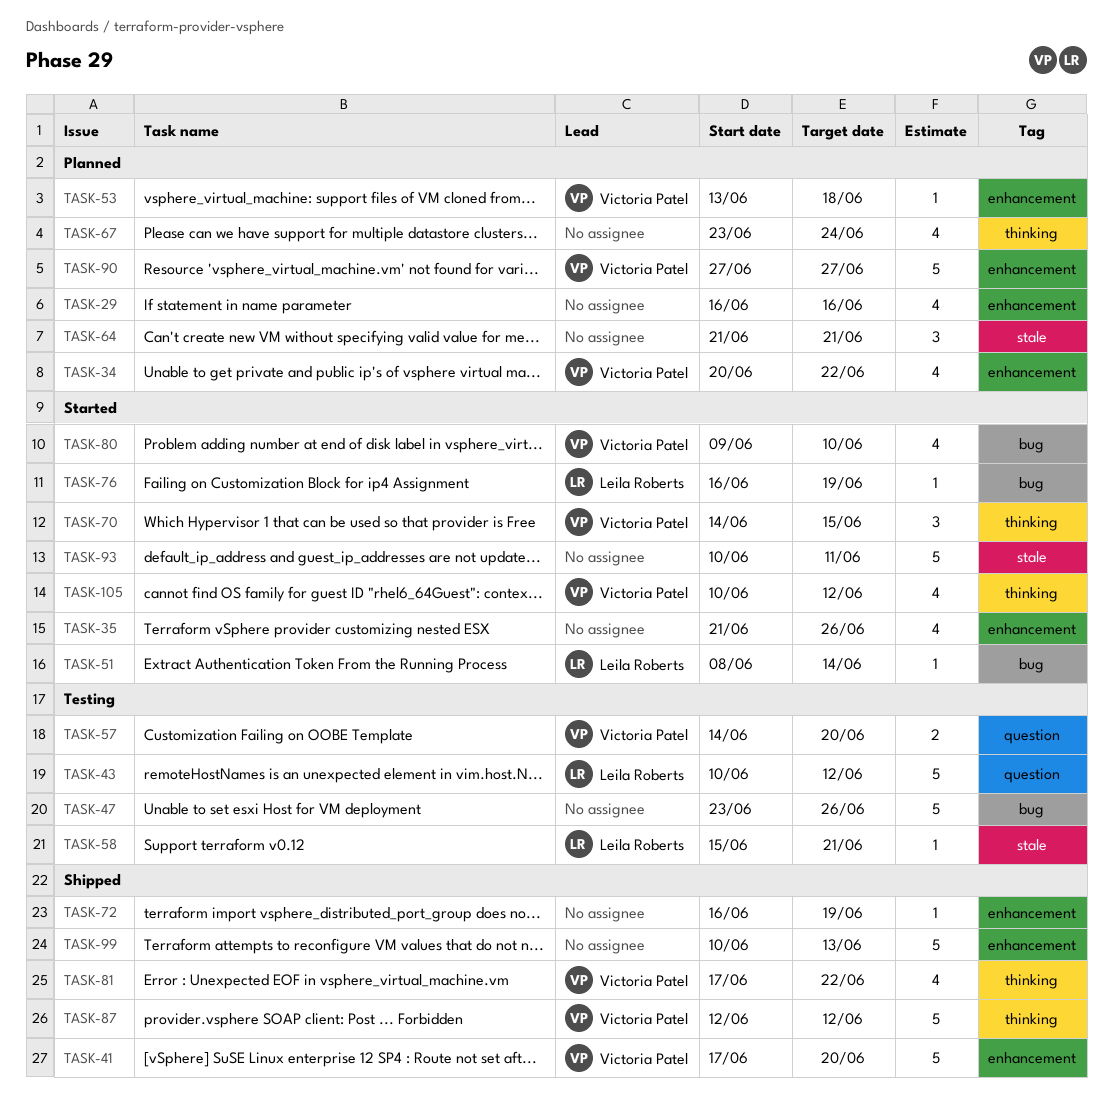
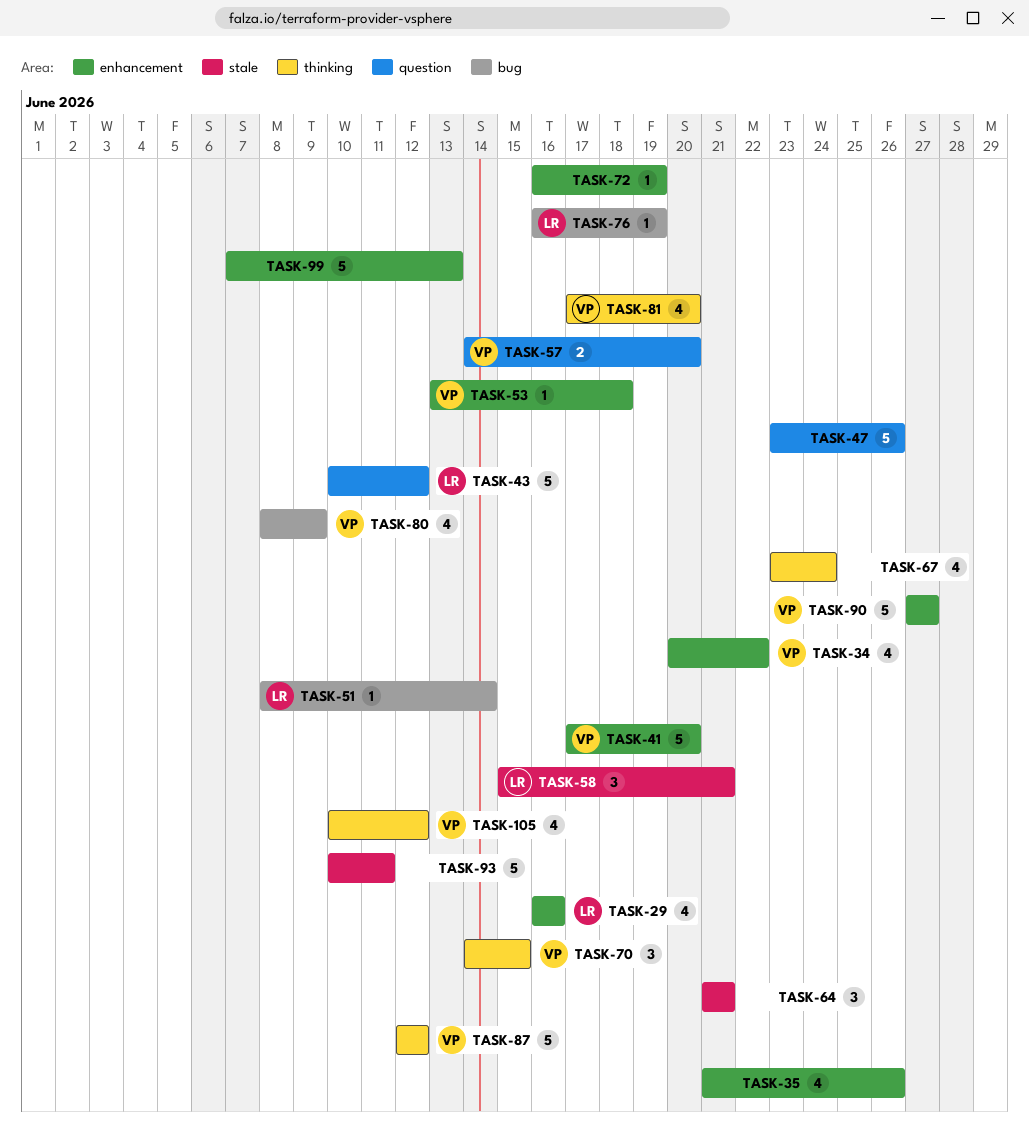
TASK-29, owner: none -> Leila Roberts
TASK-47, label: bug -> question
TASK-58, estimate: 1 -> 3
TASK-80, start: Jun 9 -> Jun 8
TASK-80, due: Jun 10 -> Jun 9
TASK-81, due: Jun 22 -> Jun 20
TASK-99, start: Jun 10 -> Jun 7

